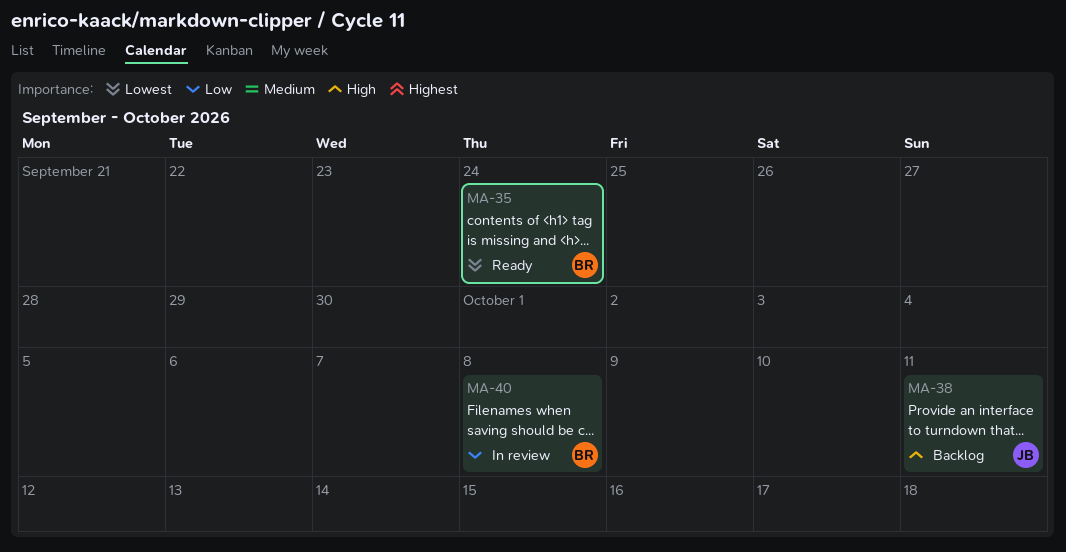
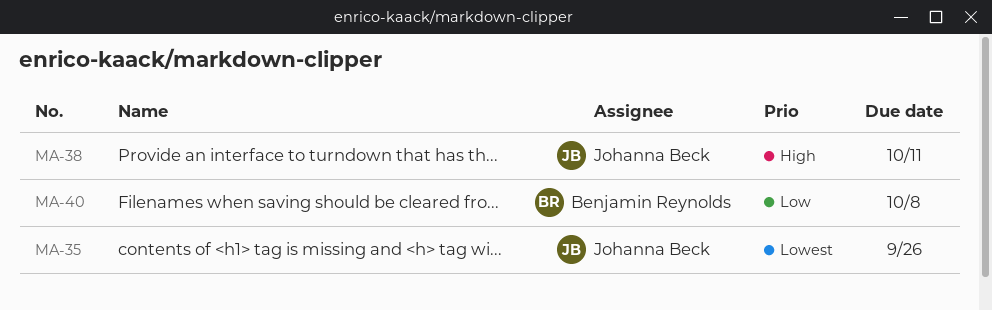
MA-35, owner: Benjamin Reynolds -> Johanna Beck
MA-35, due: Sep 24 -> Sep 26

